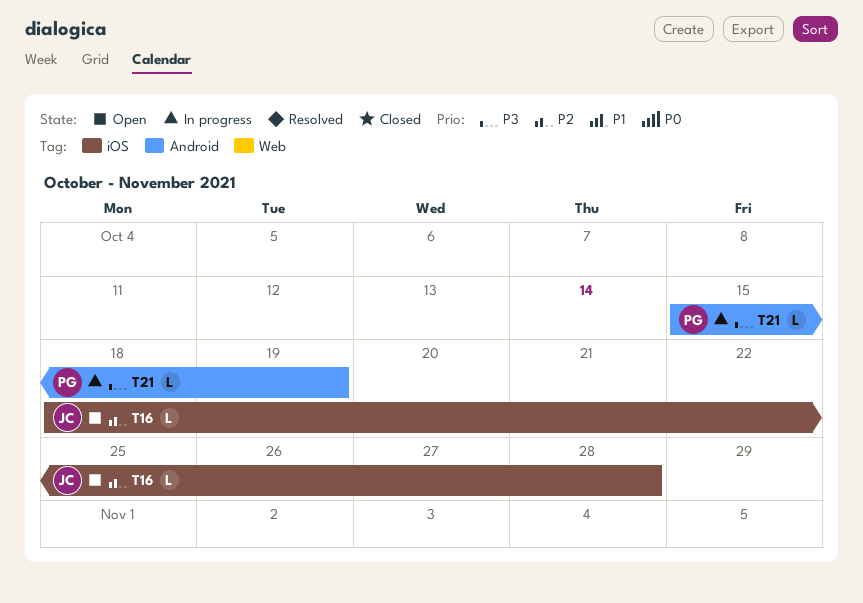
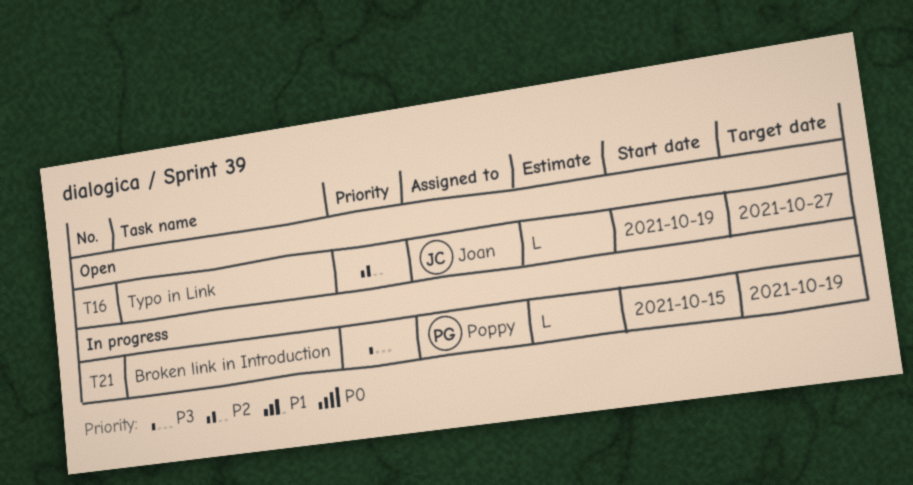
T16, start: Oct 18 -> Oct 19
T16, due: Oct 28 -> Oct 27

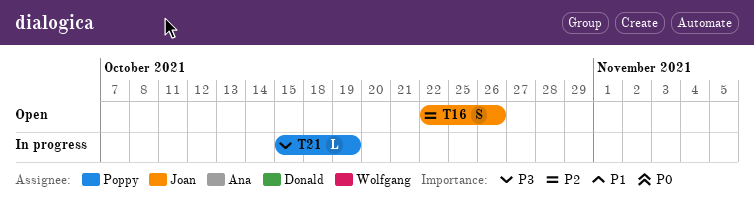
T16, estimate: L -> S
T16, start: Oct 19 -> Oct 22
T16, due: Oct 27 -> Oct 26

